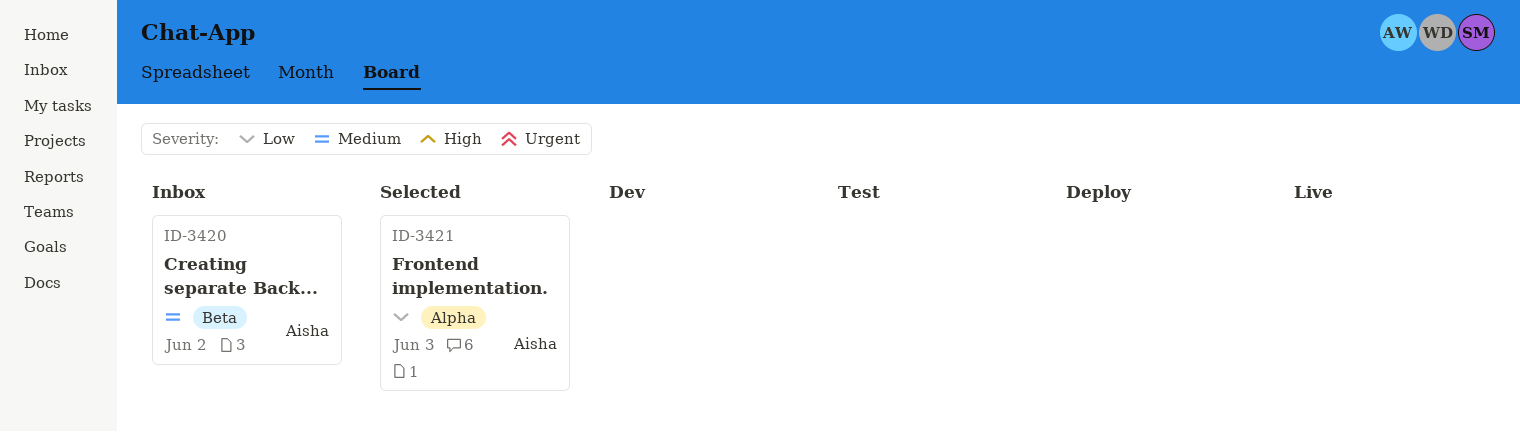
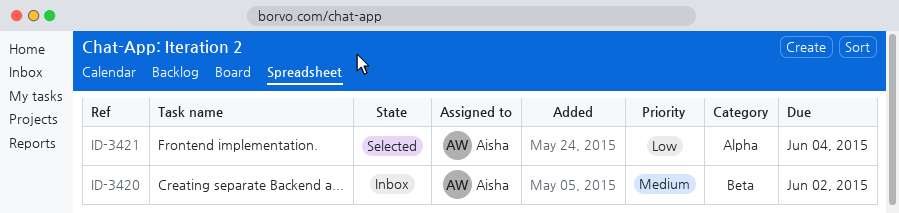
ID-3421, due: Jun 3 -> Jun 4

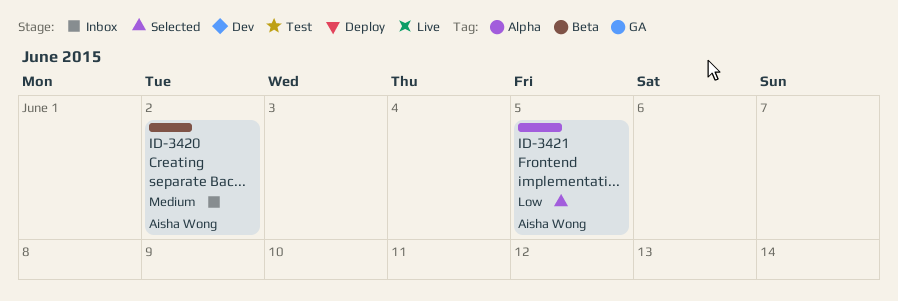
ID-3421, due: Jun 4 -> Jun 5

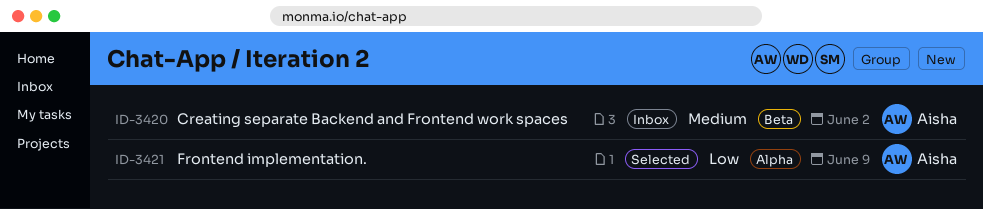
ID-3421, due: Jun 5 -> Jun 9

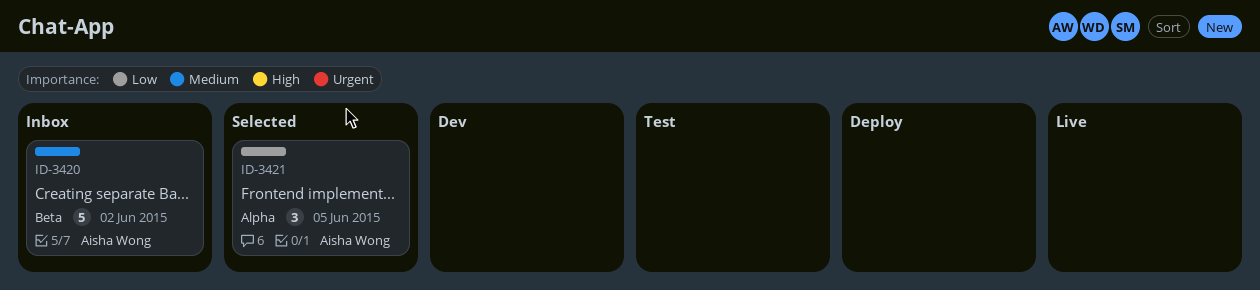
ID-3421, due: Jun 9 -> Jun 5

